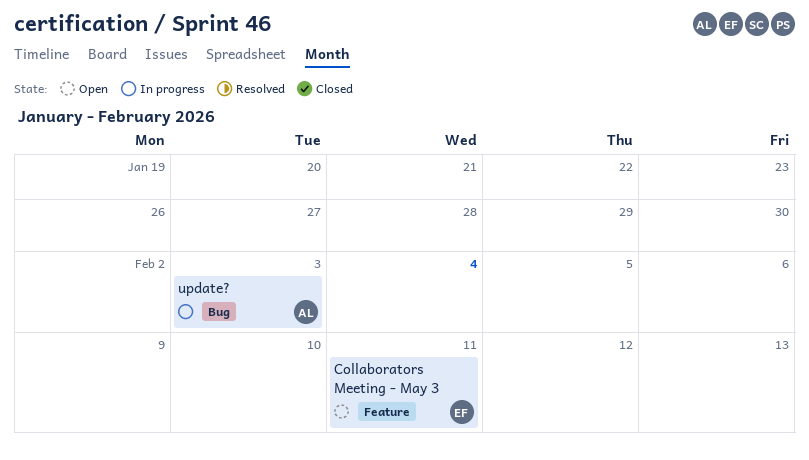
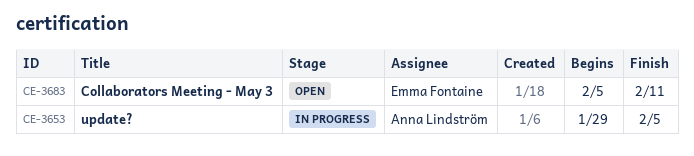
update?, due: Feb 3 -> Feb 5

